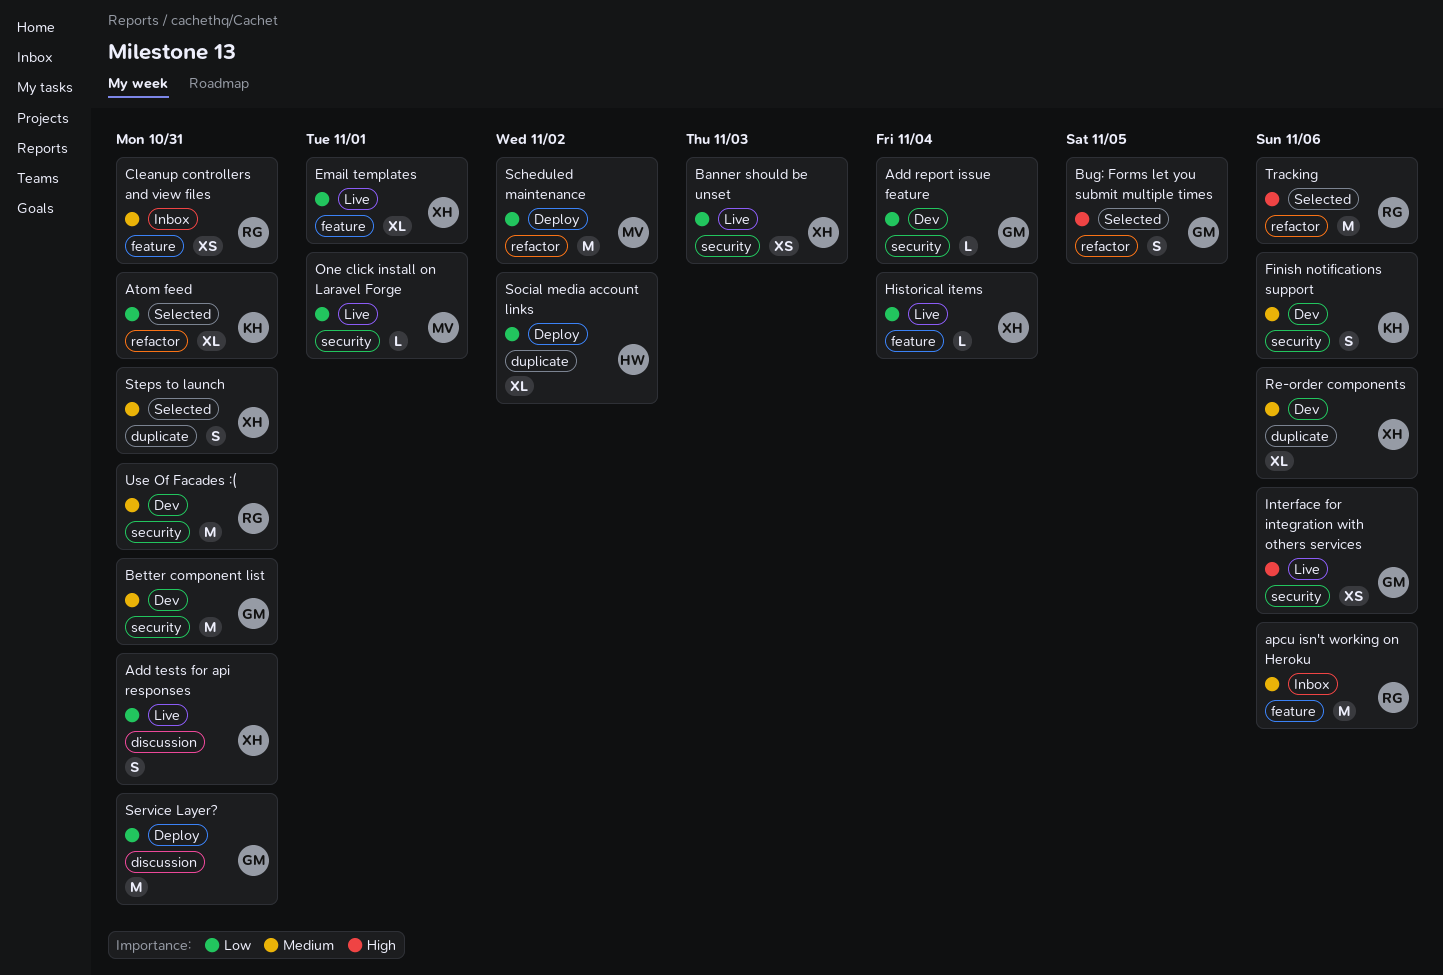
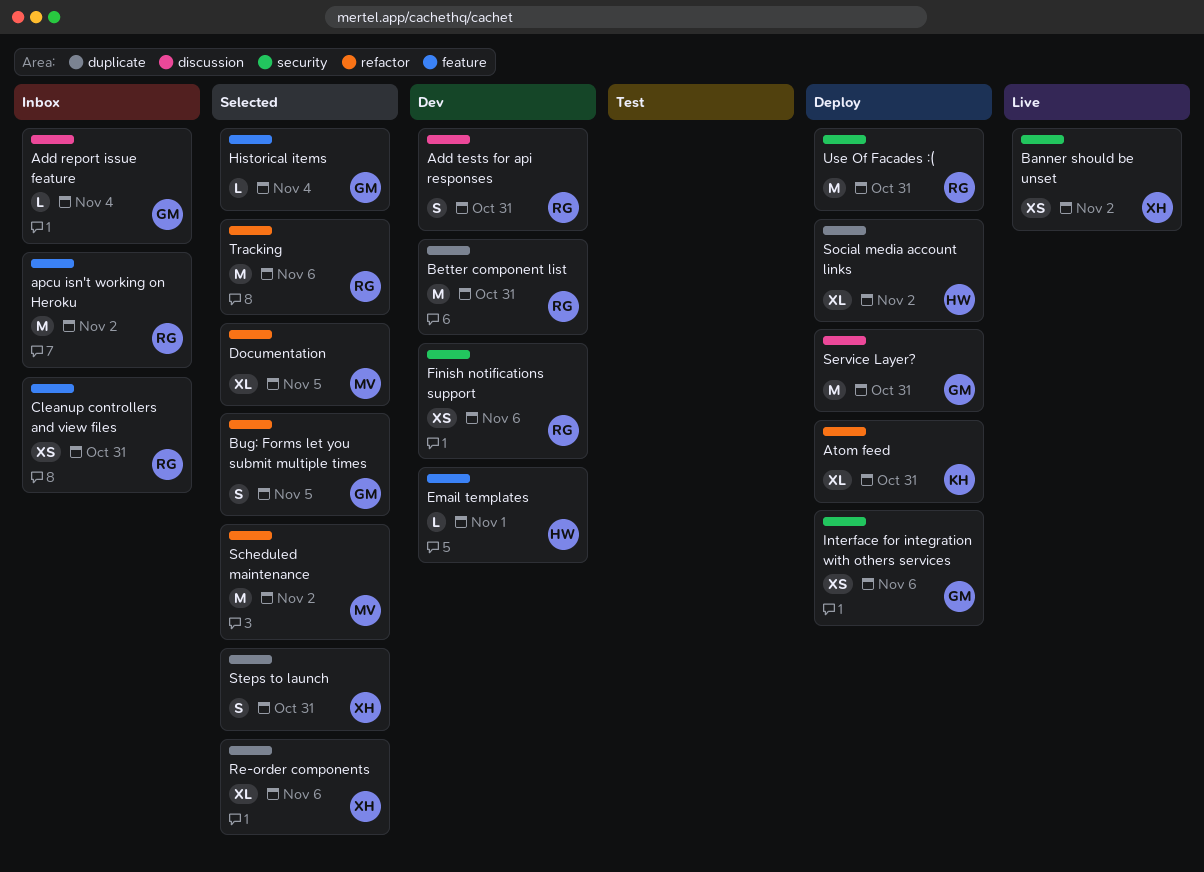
Add report issue feature, status: Dev -> Inbox
Add report issue feature, label: security -> discussion
Add tests for api responses, status: Live -> Dev
Add tests for api responses, owner: XH -> RG
apcu isn't working on Heroku, due: Nov 6 -> Nov 2
Atom feed, status: Selected -> Deploy
Banner should be unset, due: Nov 3 -> Nov 2
Better component list, owner: GM -> RG
Better component list, label: security -> duplicate
Documentation: none -> present
Email templates, status: Live -> Dev
Email templates, owner: XH -> HW
Email templates, estimate: XL -> L
Finish notifications support, owner: KH -> RG
Finish notifications support, estimate: S -> XS
Historical items, status: Live -> Selected
Historical items, owner: XH -> GM
Interface for integration with others services, status: Live -> Deploy
One click install on Laravel Forge: present -> none
Re-order components, status: Dev -> Selected
Scheduled maintenance, status: Deploy -> Selected
Use Of Facades :(, status: Dev -> Deploy

